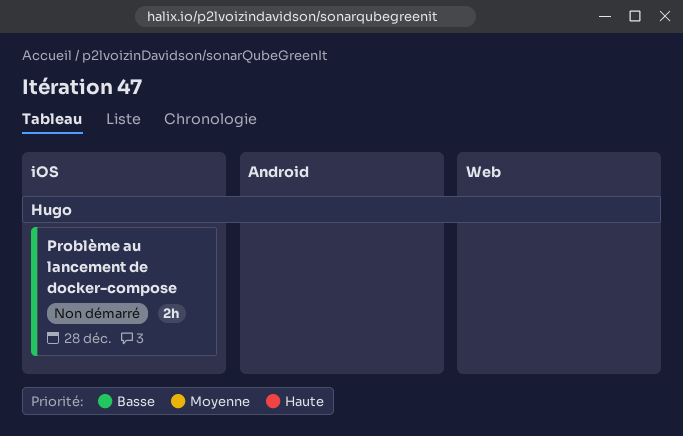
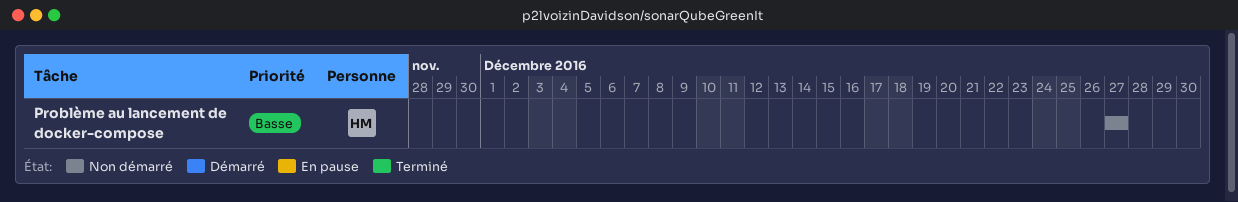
Problème au lancement de docker-compose, due: Dec 28 -> Dec 27

